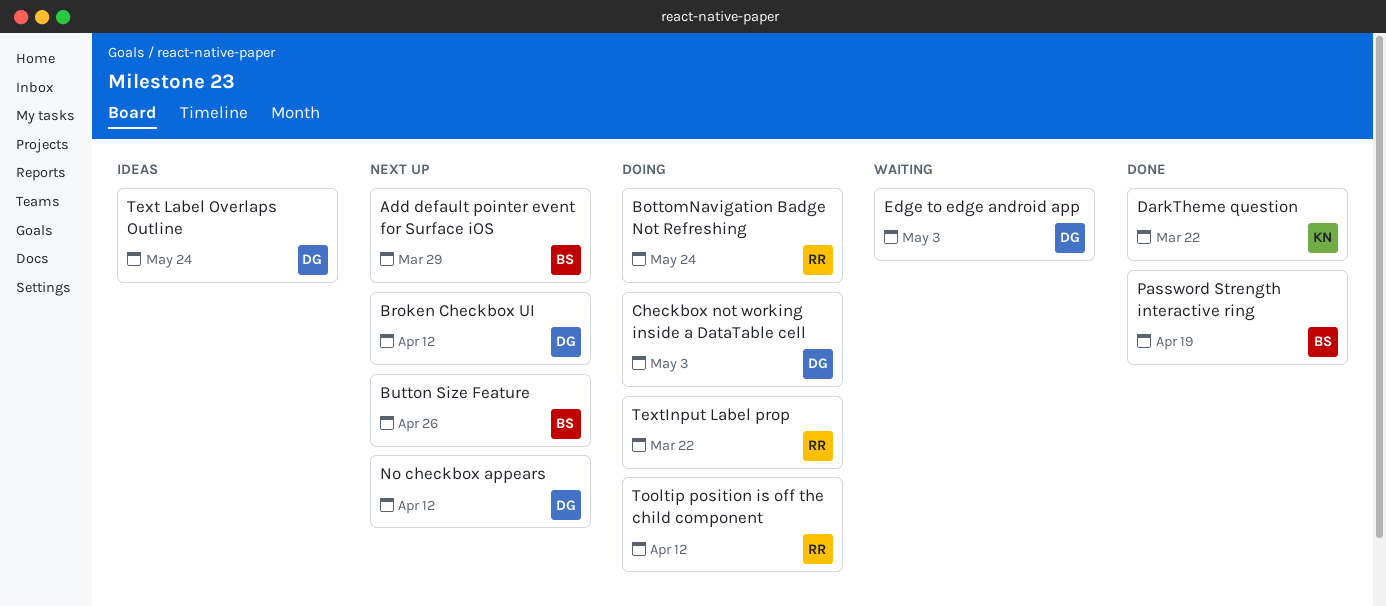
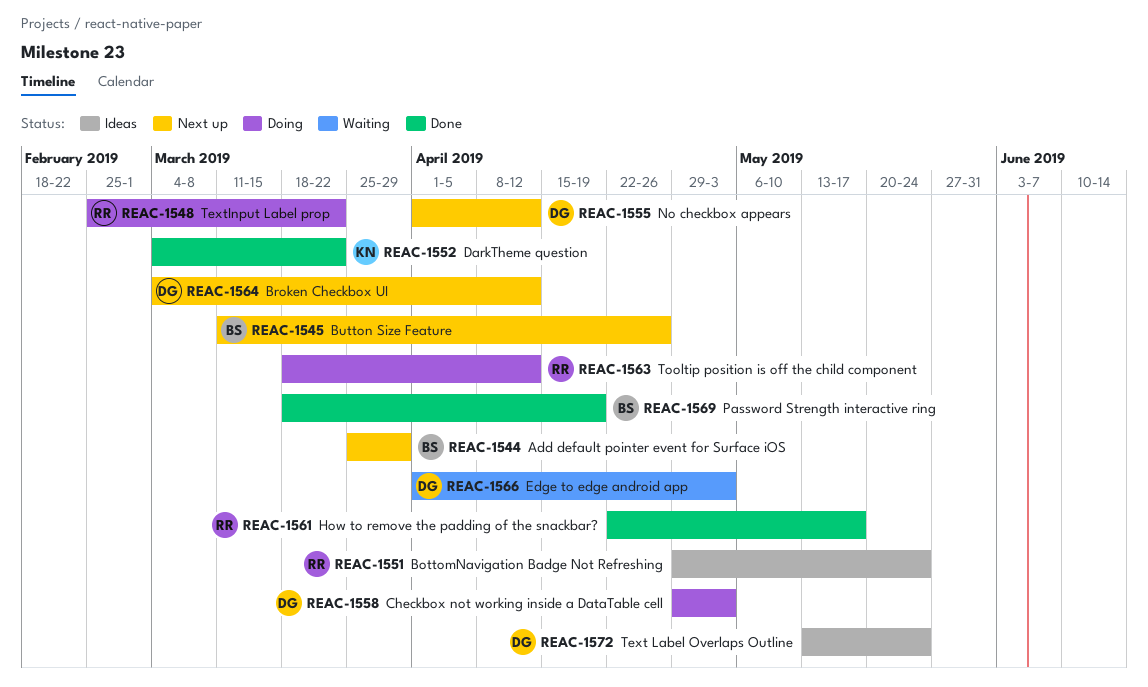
BottomNavigation Badge Not Refreshing, status: Doing -> Ideas
How to remove the padding of the snackbar?: none -> present

